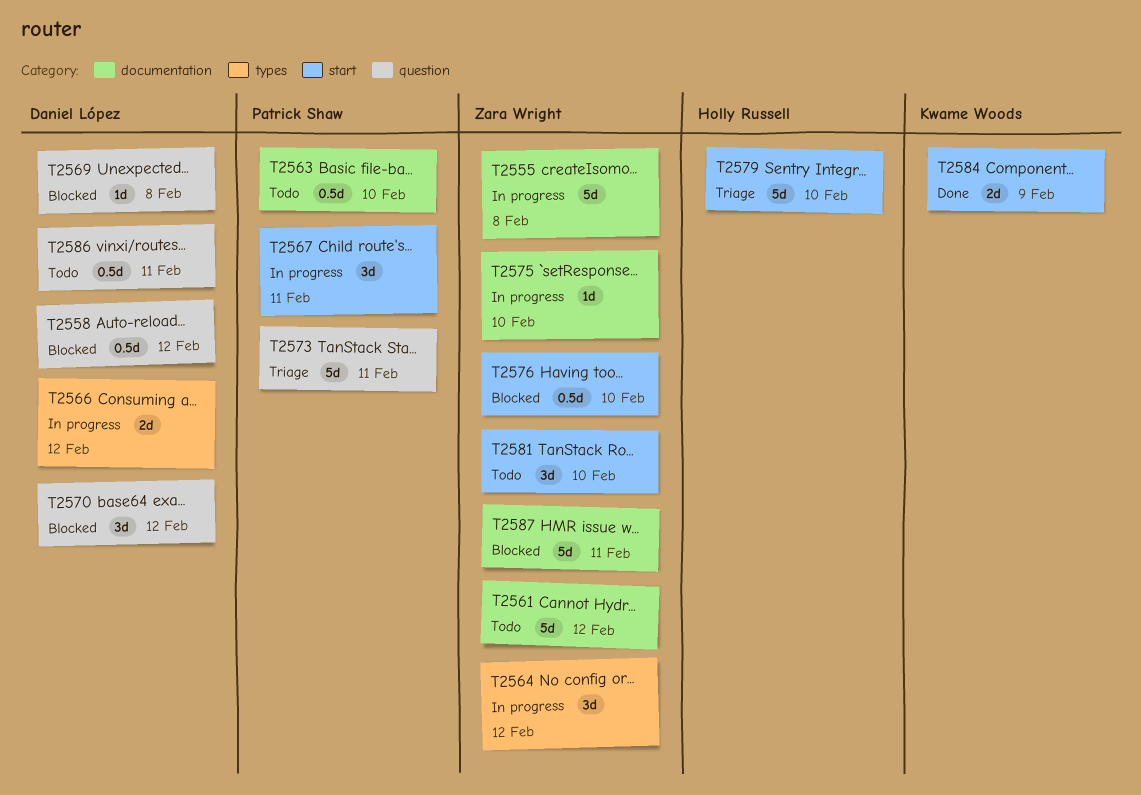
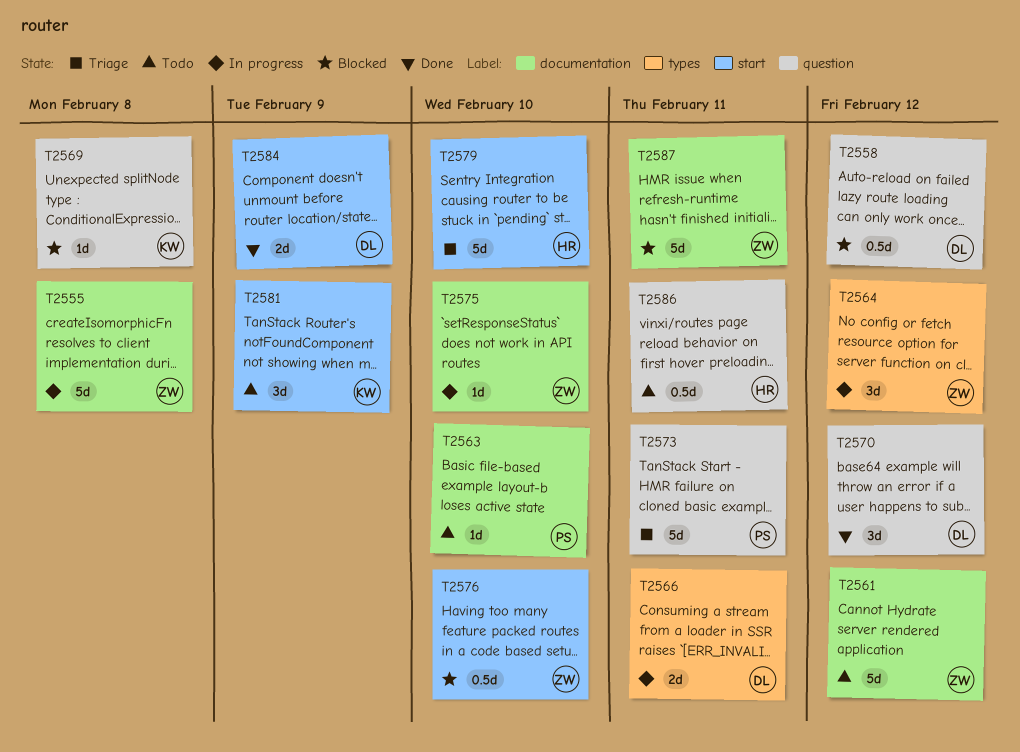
T2563, estimate: 0.5d -> 1d
T2566, due: Feb 12 -> Feb 11
T2567: present -> none
T2569, owner: Daniel López -> Kwame Woods
T2570, status: Blocked -> Done
T2581, owner: Zara Wright -> Kwame Woods
T2581, due: Feb 10 -> Feb 9
T2584, owner: Kwame Woods -> Daniel López
T2586, owner: Daniel López -> Holly Russell

